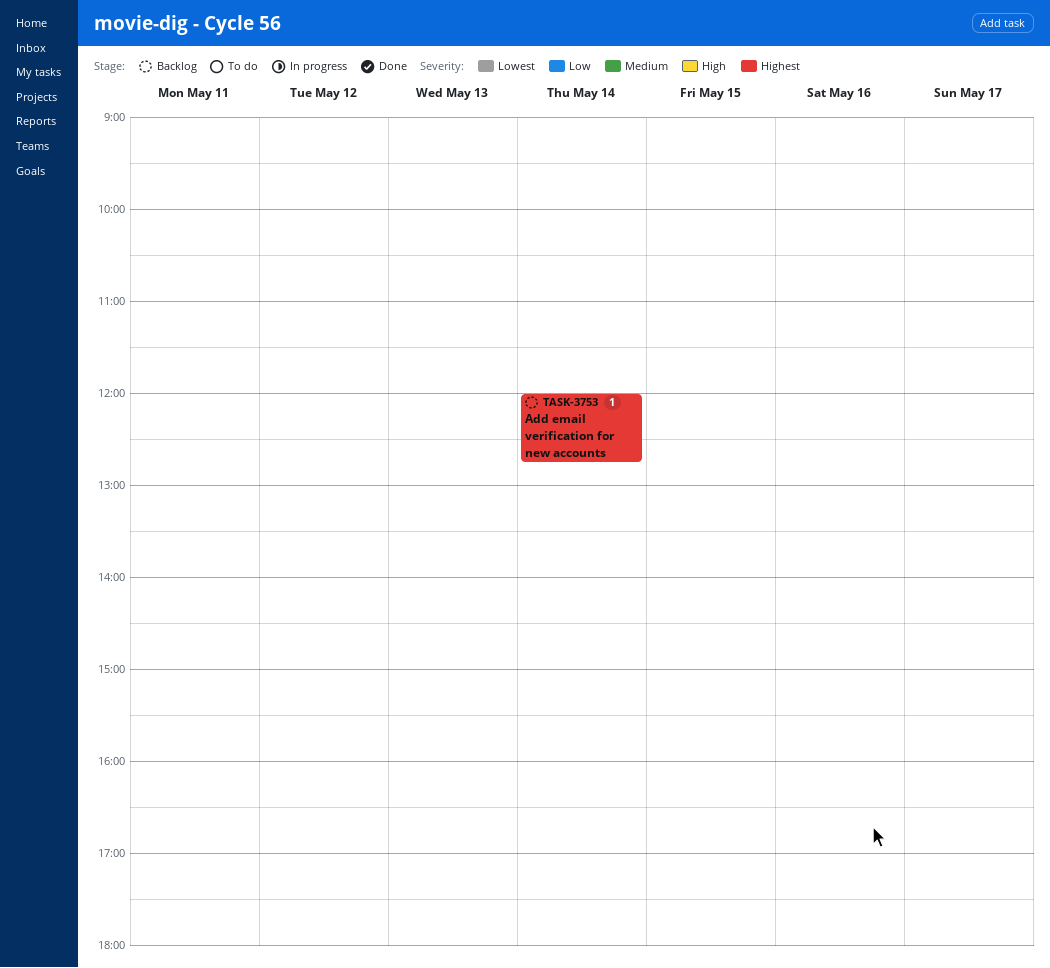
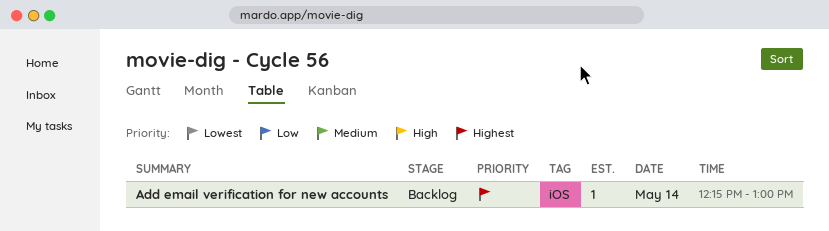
Add email verification for new accounts, begins: 12:00 -> 12:15
Add email verification for new accounts, ends: 12:45 -> 13:00

